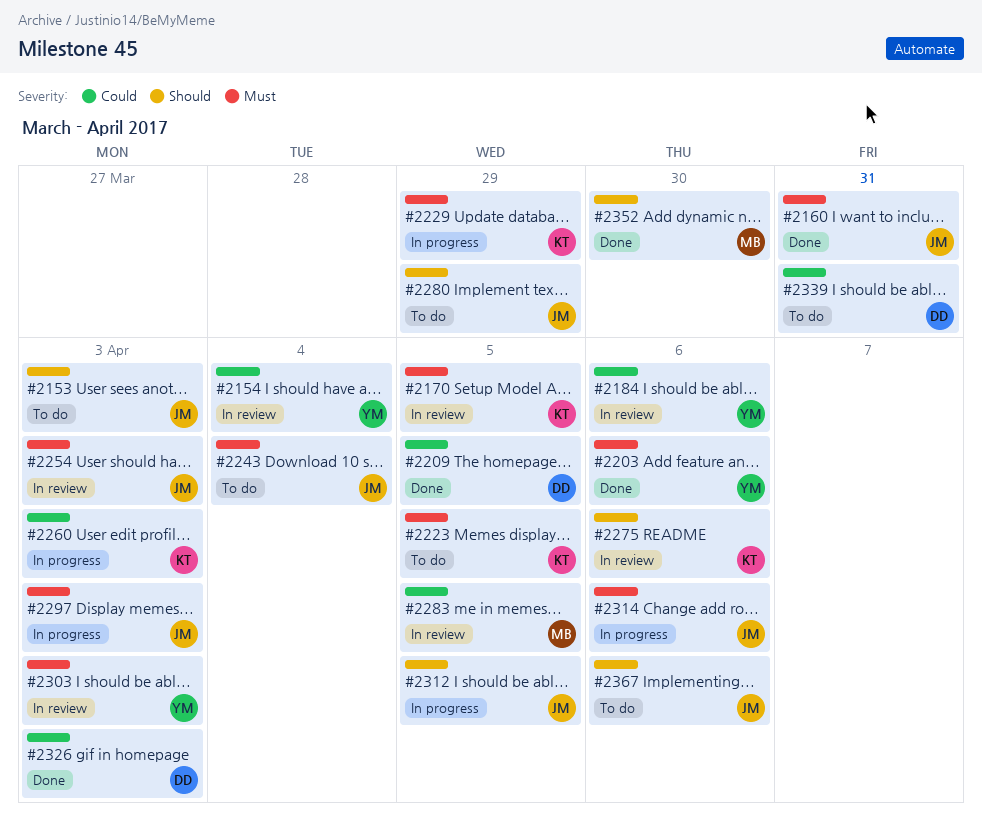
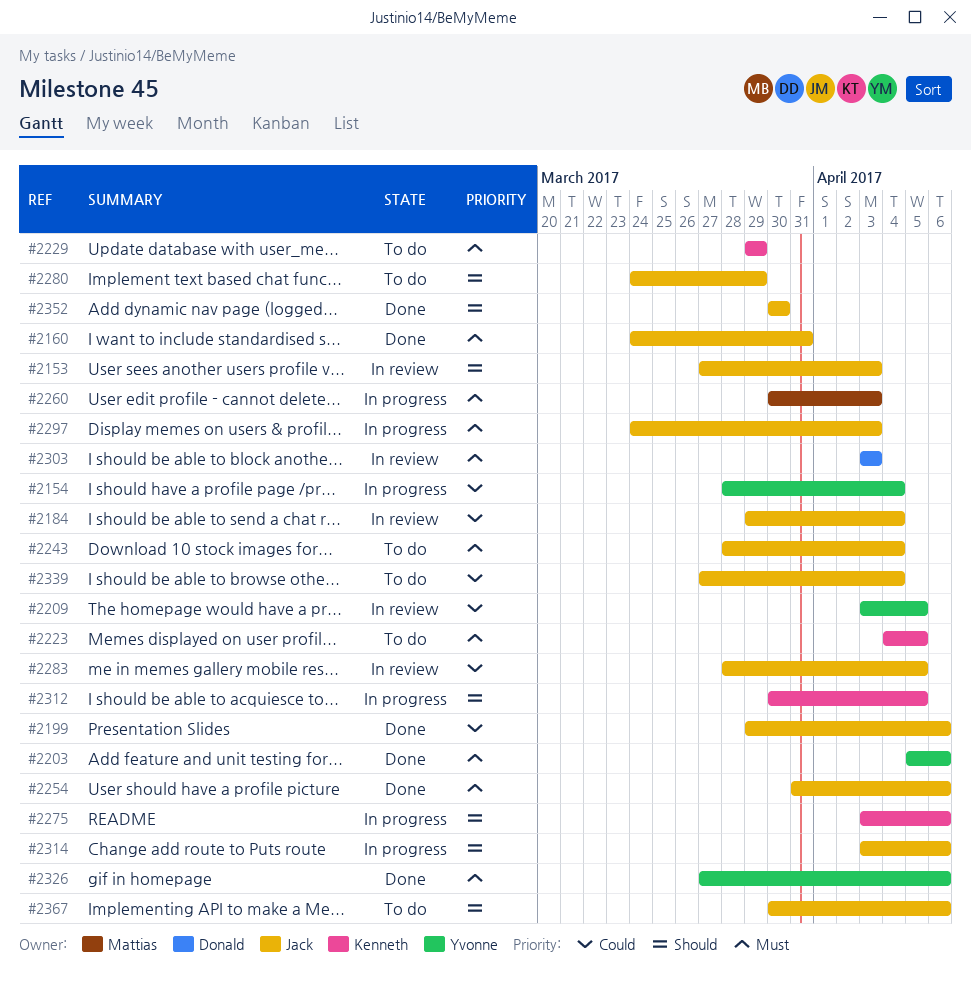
#2153, status: To do -> In review
#2154, status: In review -> In progress
#2170: present -> none
#2184, owner: Yvonne -> Jack
#2184, due: Apr 6 -> Apr 4
#2199: none -> present
#2209, status: Done -> In review
#2209, owner: Donald -> Yvonne
#2229, status: In progress -> To do
#2254, status: In review -> Done
#2254, due: Apr 3 -> Apr 6
#2260, owner: Kenneth -> Mattias
#2260, priority: Could -> Must
#2275, status: In review -> In progress
#2283, owner: Mattias -> Jack
#2303, owner: Yvonne -> Donald
#2312, owner: Jack -> Kenneth
#2314, priority: Must -> Should
#2326, owner: Donald -> Yvonne
#2326, priority: Could -> Must
#2326, due: Apr 3 -> Apr 6
#2339, owner: Donald -> Jack
#2339, due: Mar 31 -> Apr 4
#2352, owner: Mattias -> Jack

